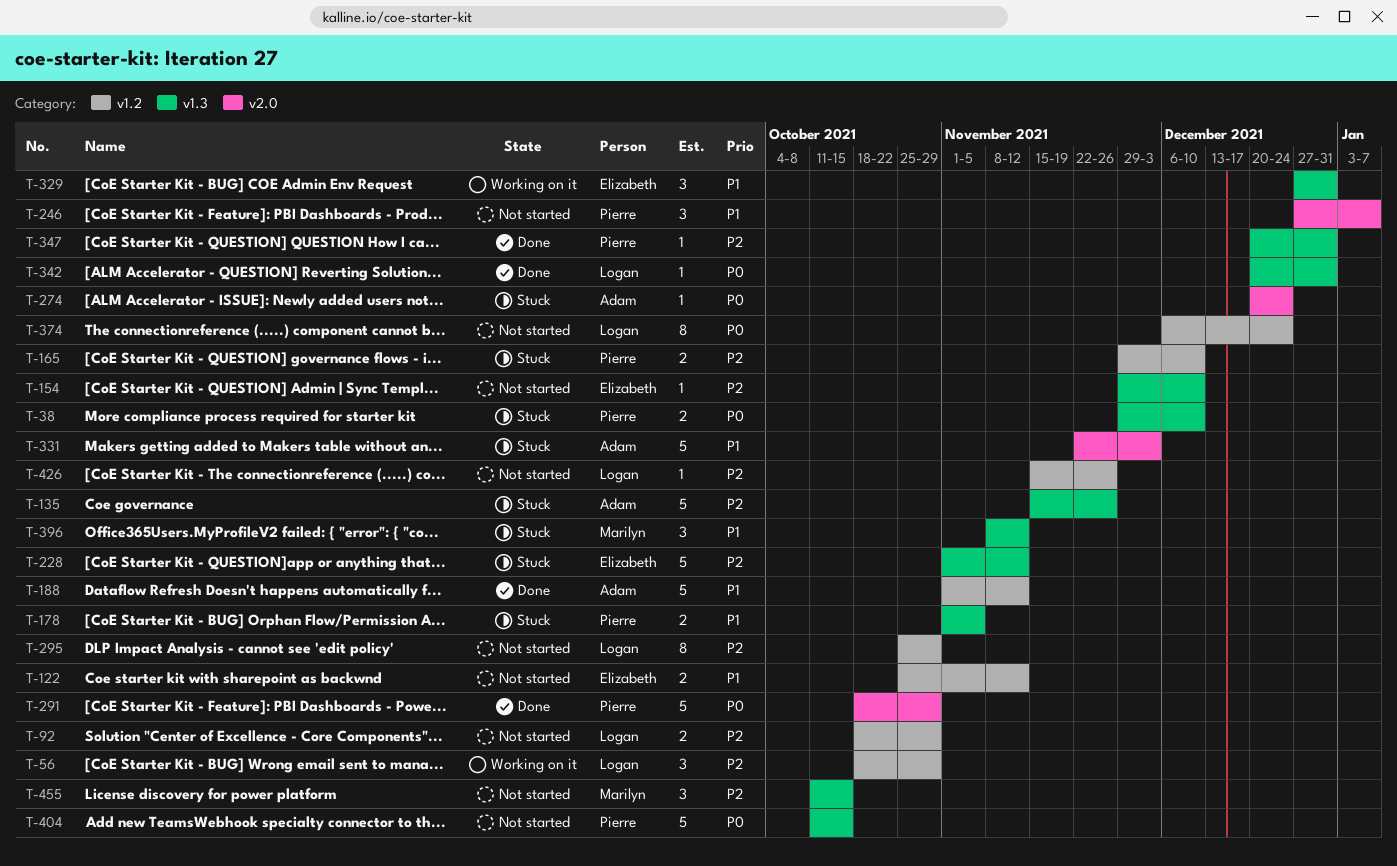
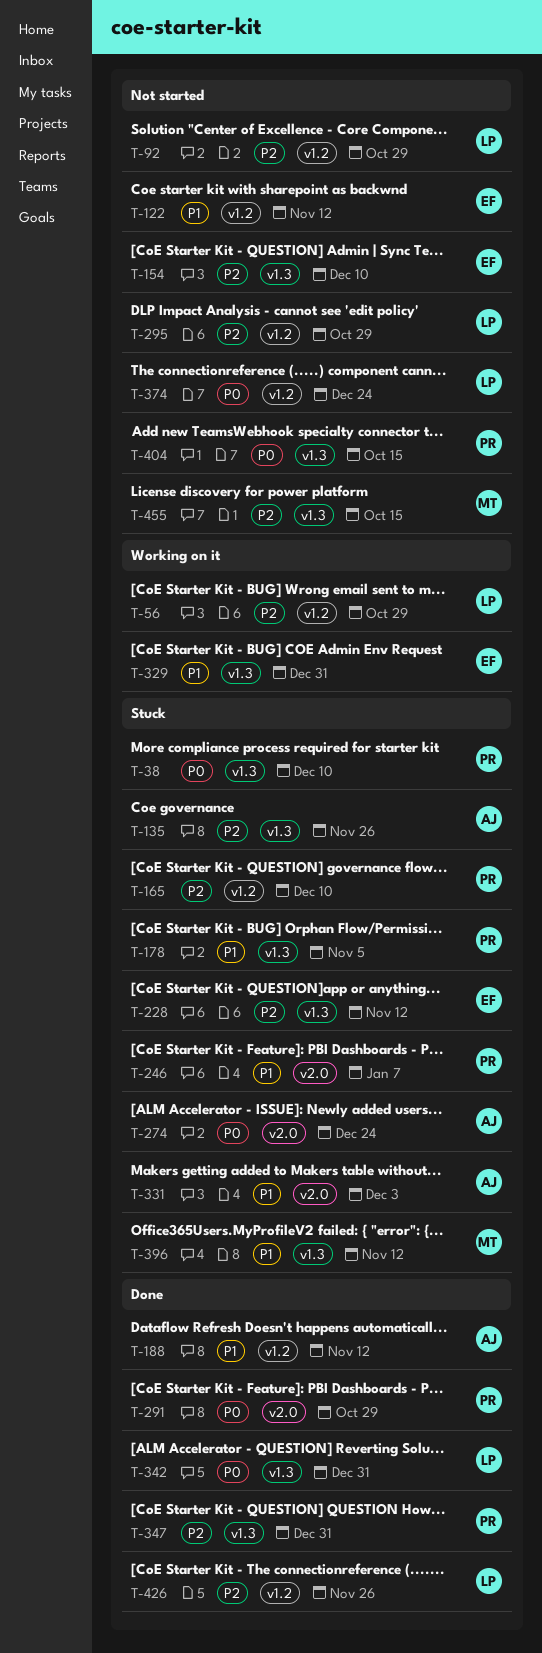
T-246, status: Not started -> Stuck
T-426, status: Not started -> Done

